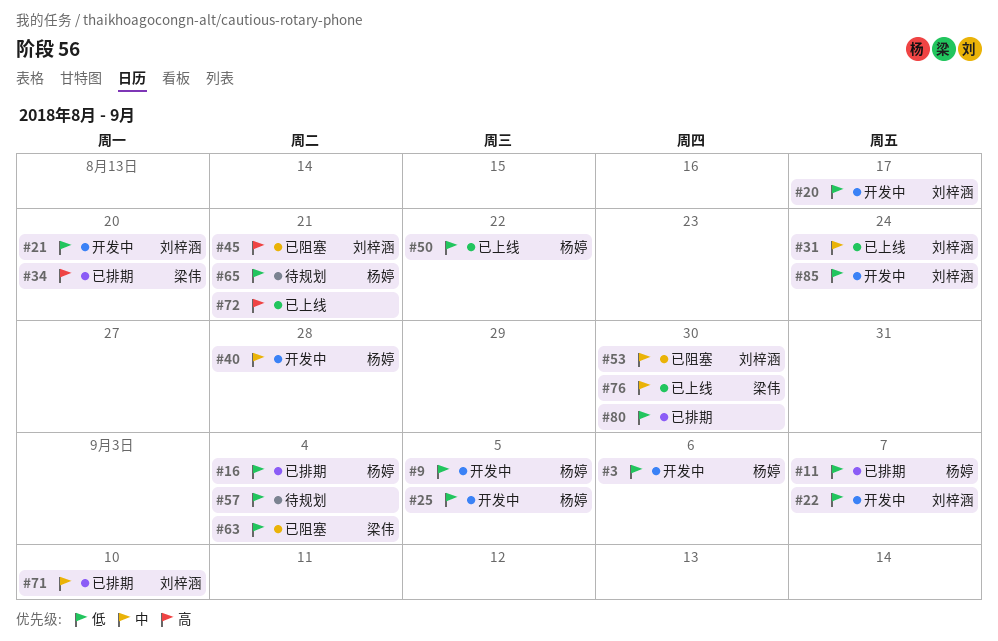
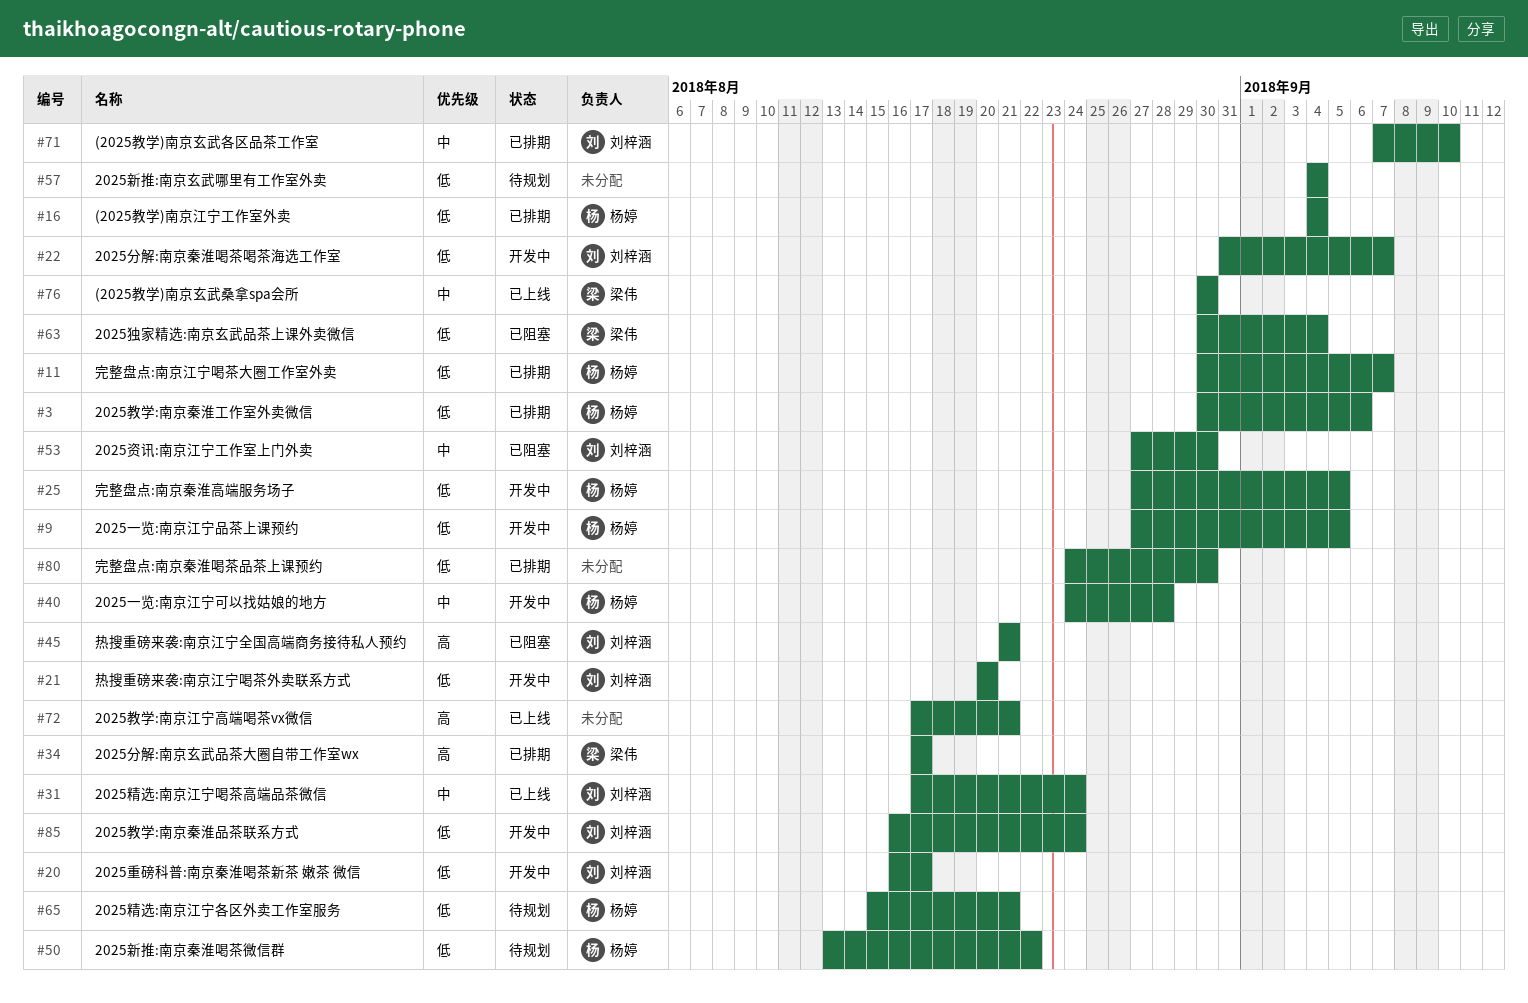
#3, status: 开发中 -> 已排期
#34, due: Aug 20 -> Aug 17
#50, status: 已上线 -> 待规划

